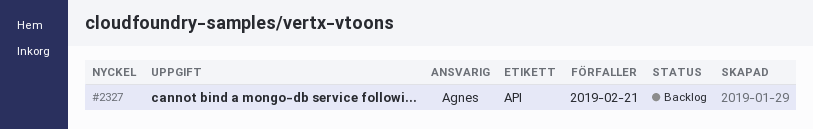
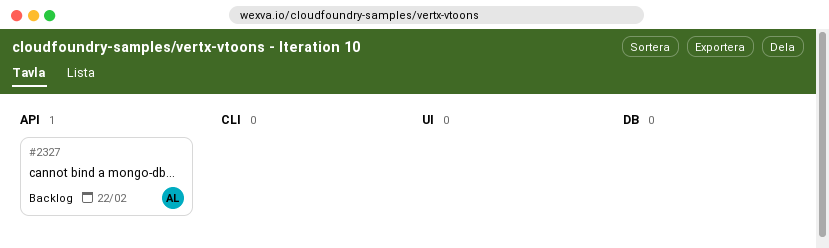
#2327, due: Feb 21 -> Feb 22

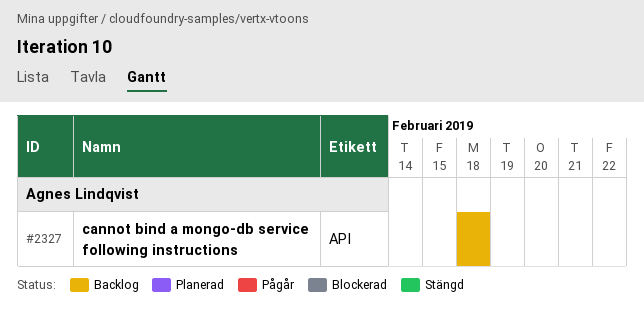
#2327, due: Feb 22 -> Feb 18

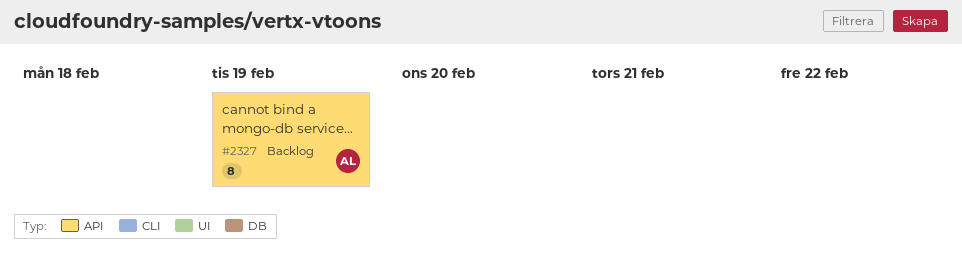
#2327, due: Feb 18 -> Feb 19

